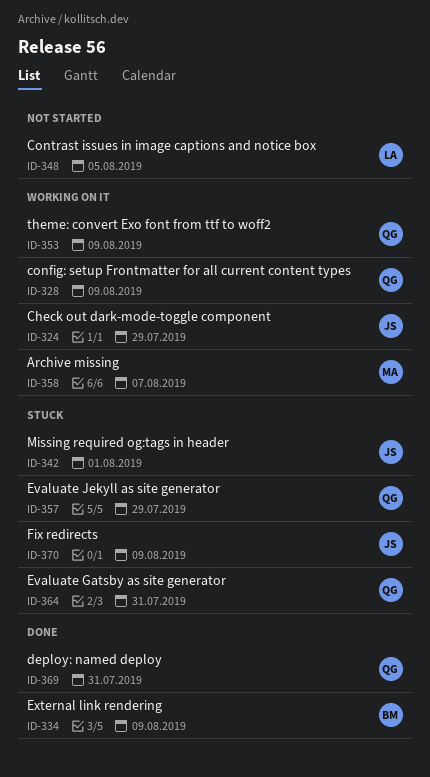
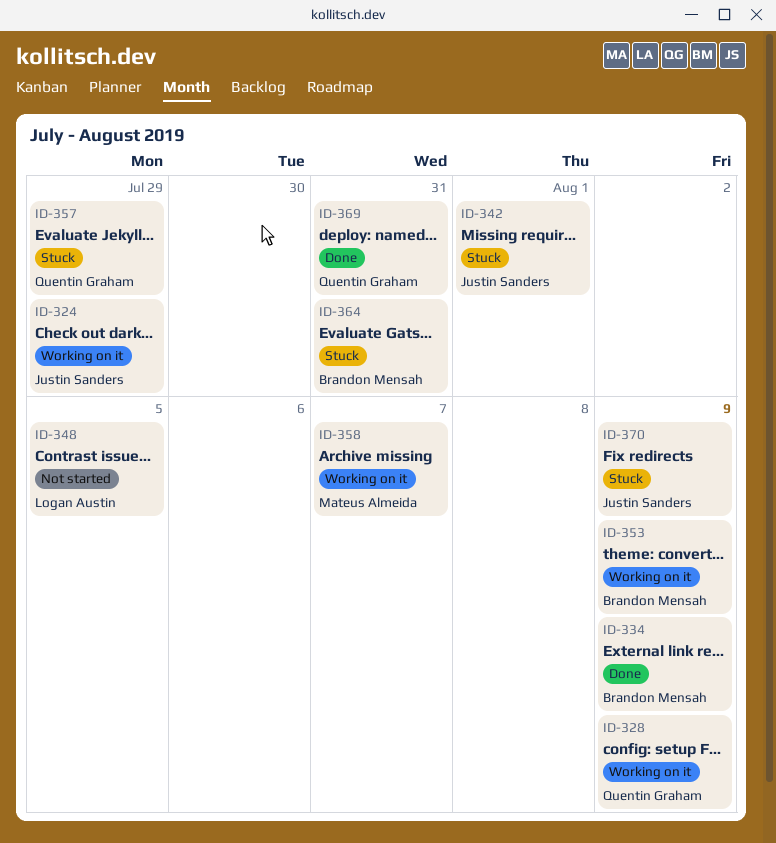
ID-353, owner: Quentin Graham -> Brandon Mensah
ID-364, owner: Quentin Graham -> Brandon Mensah

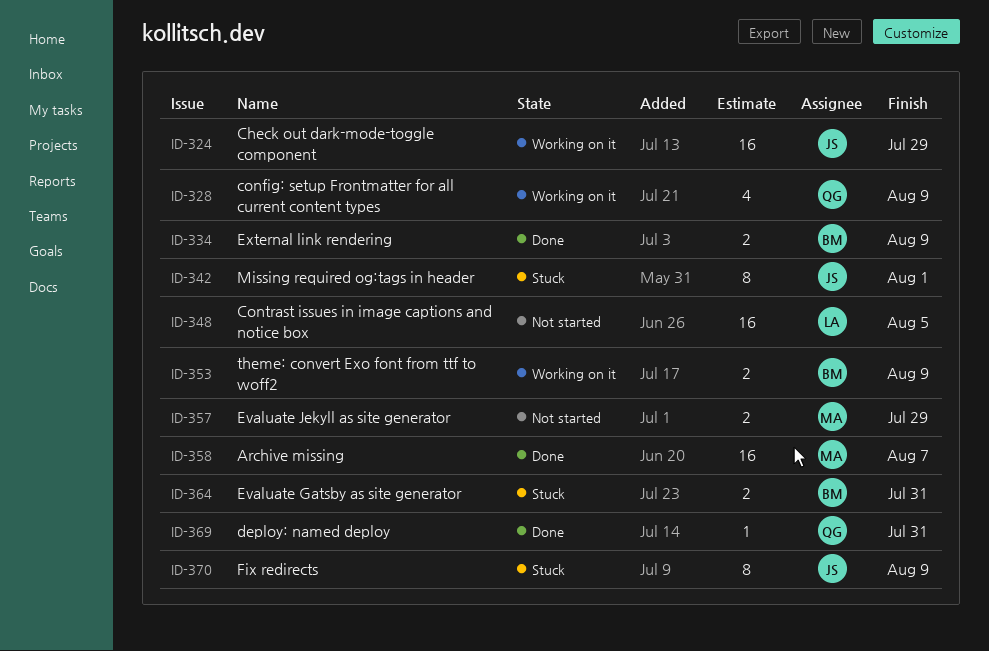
ID-357, status: Stuck -> Not started
ID-357, owner: Quentin Graham -> Mateus Almeida
ID-358, status: Working on it -> Done

